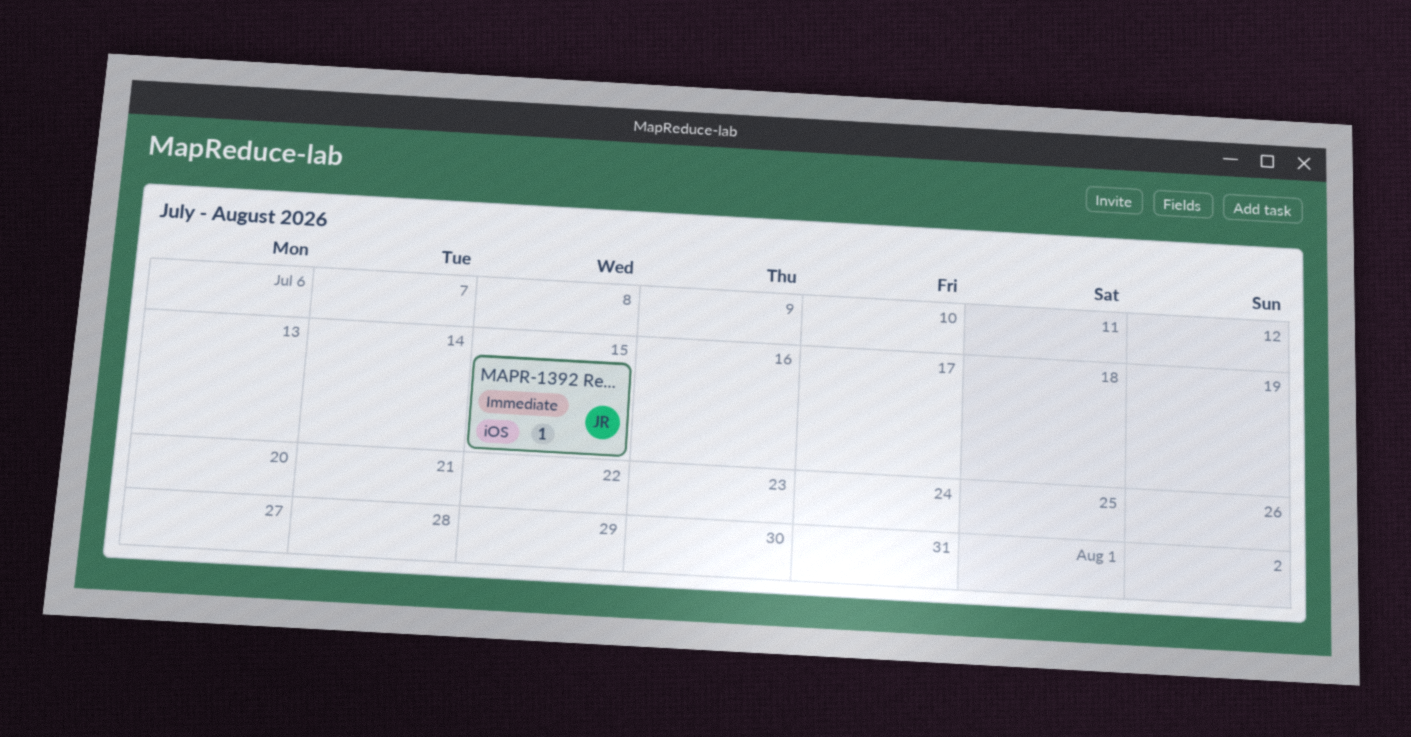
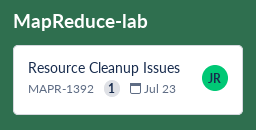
MAPR-1392, due: Jul 15 -> Jul 23

